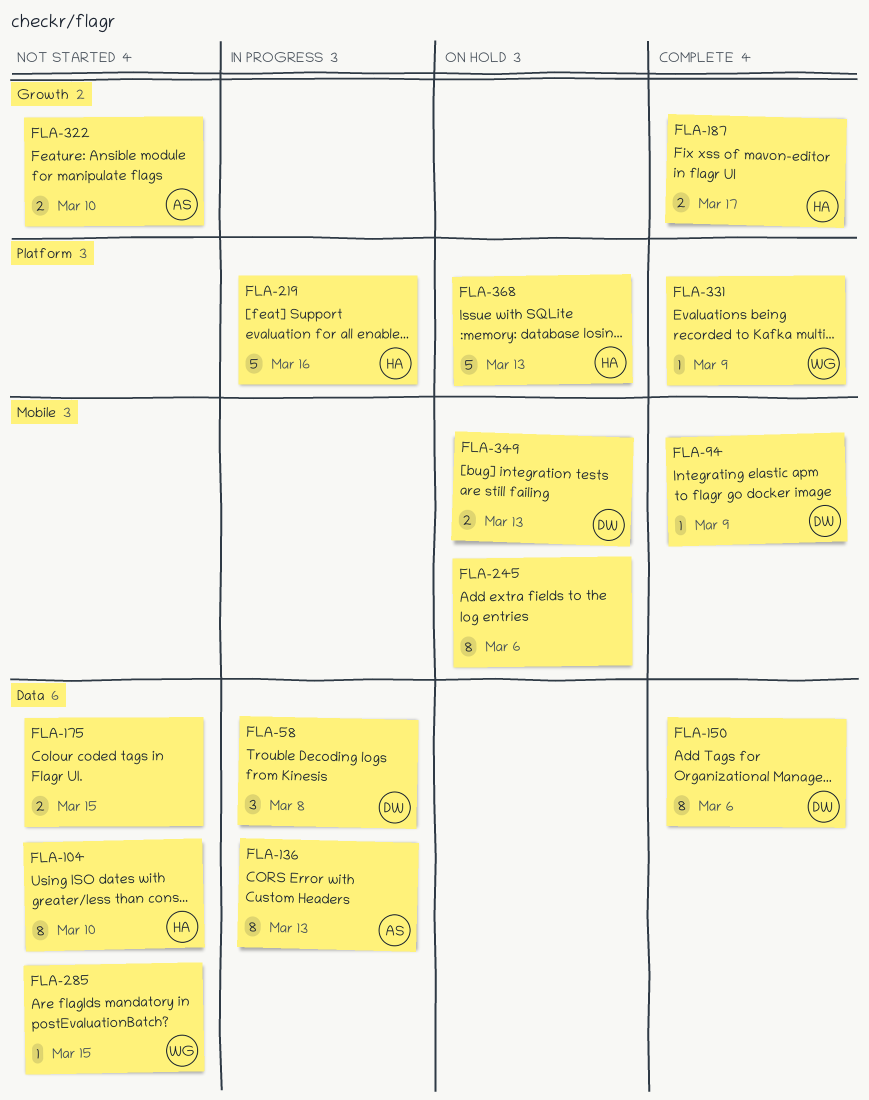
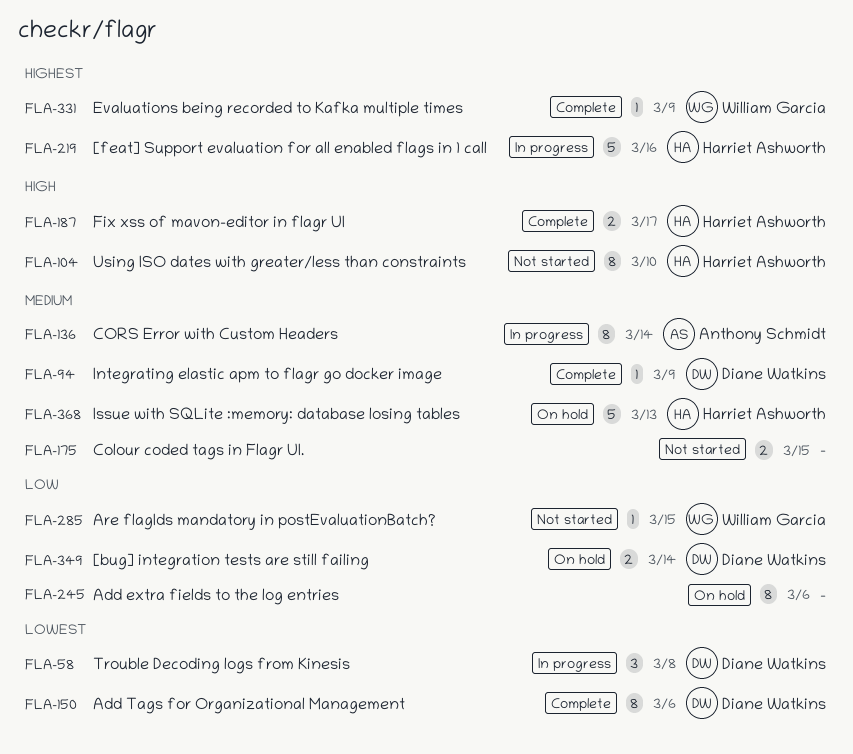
FLA-136, due: Mar 13 -> Mar 14
FLA-322: present -> none
FLA-349, due: Mar 13 -> Mar 14

